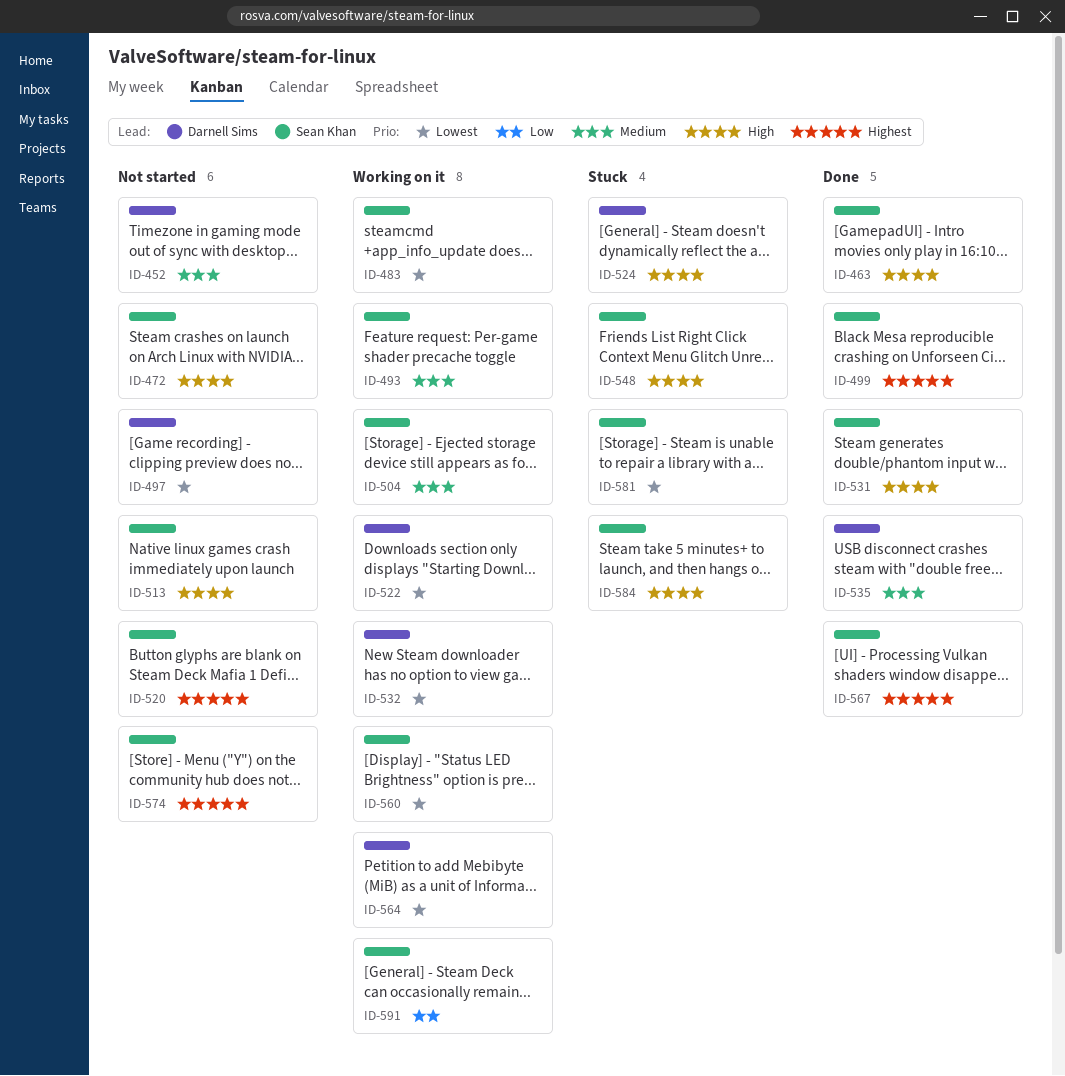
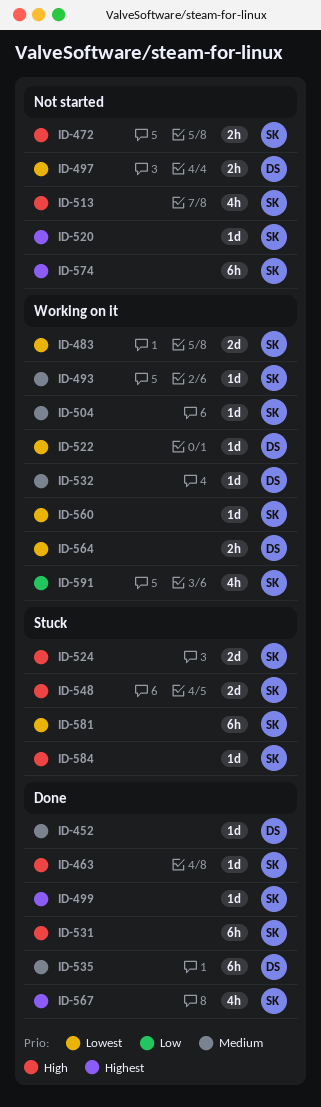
ID-452, status: Not started -> Done
ID-524, owner: Darnell Sims -> Sean Khan
ID-532, priority: Lowest -> Medium

